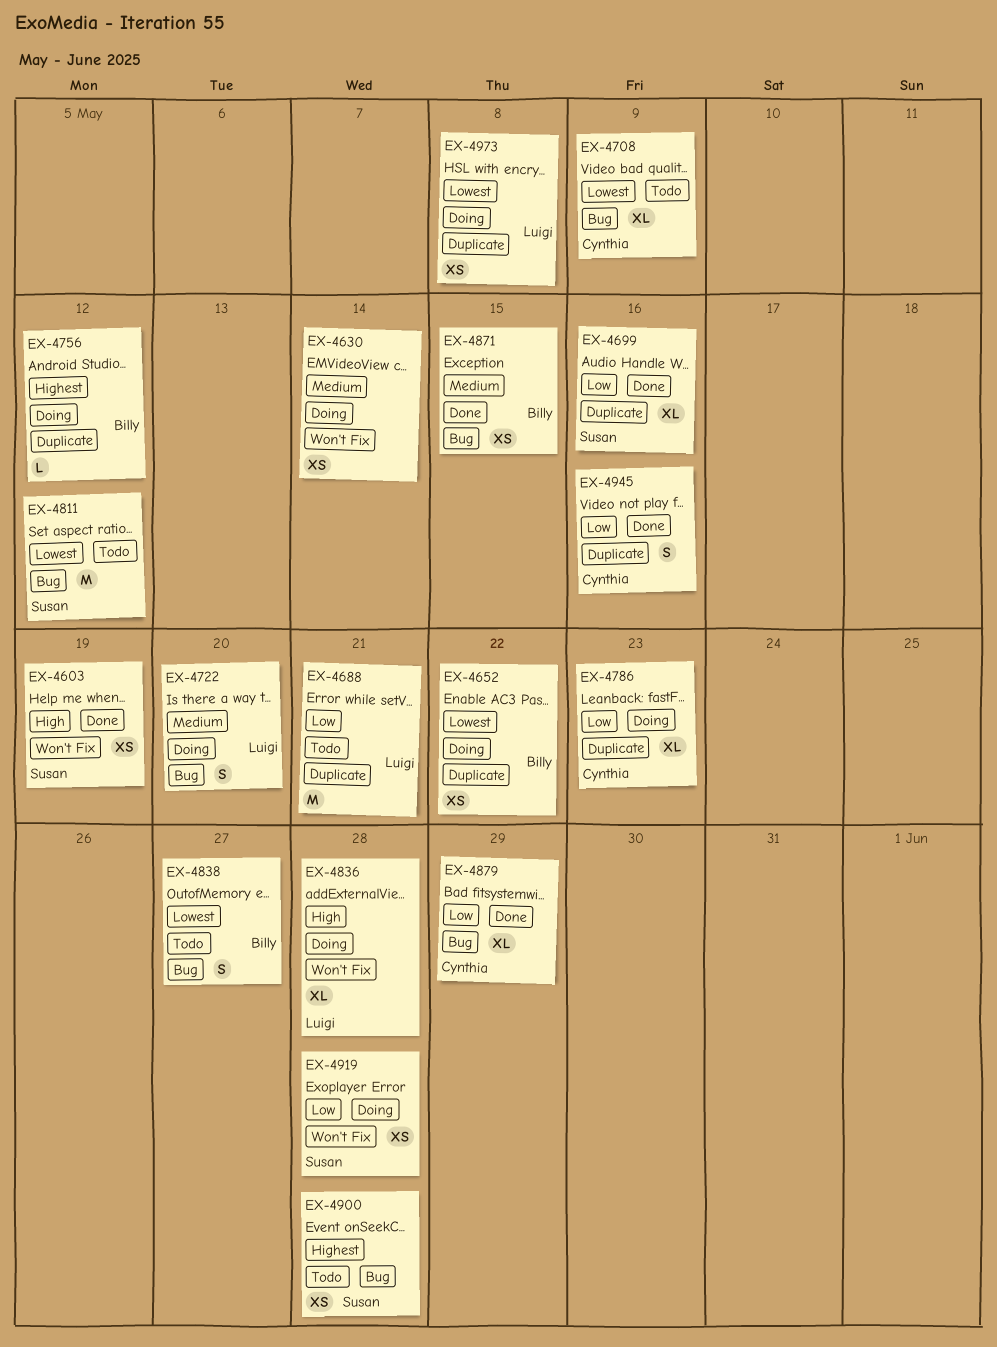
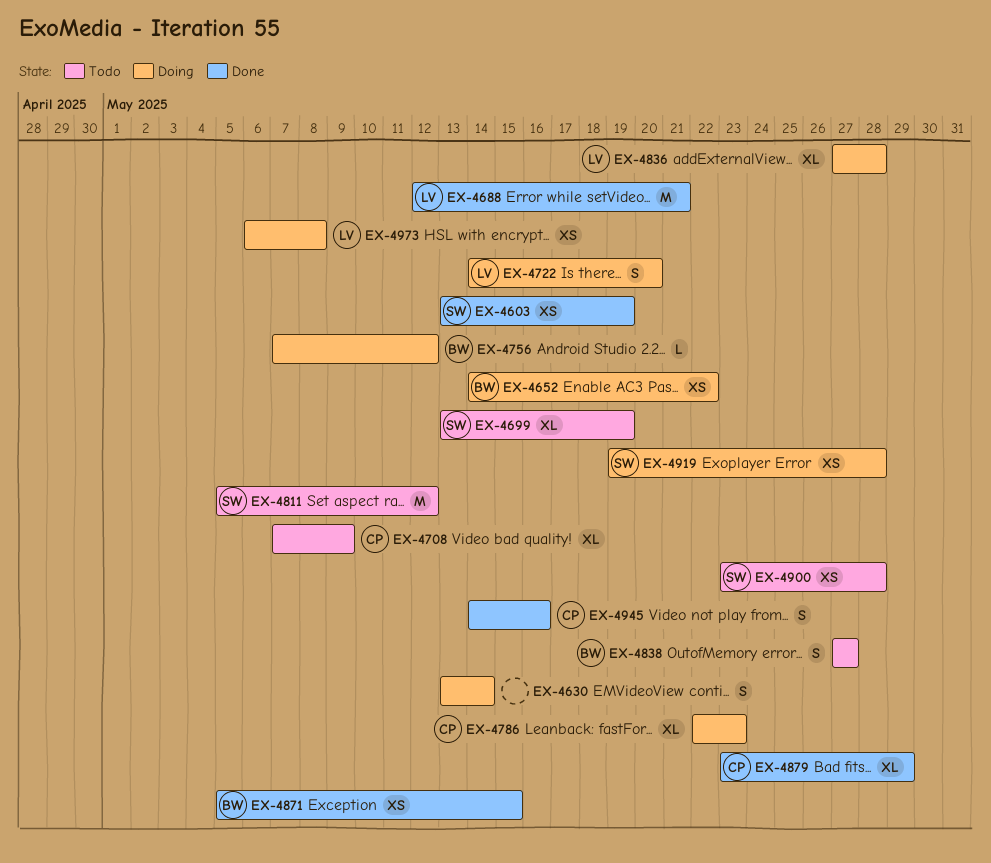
EX-4630, estimate: XS -> S
EX-4688, status: Todo -> Done
EX-4699, status: Done -> Todo
EX-4699, due: May 16 -> May 19

